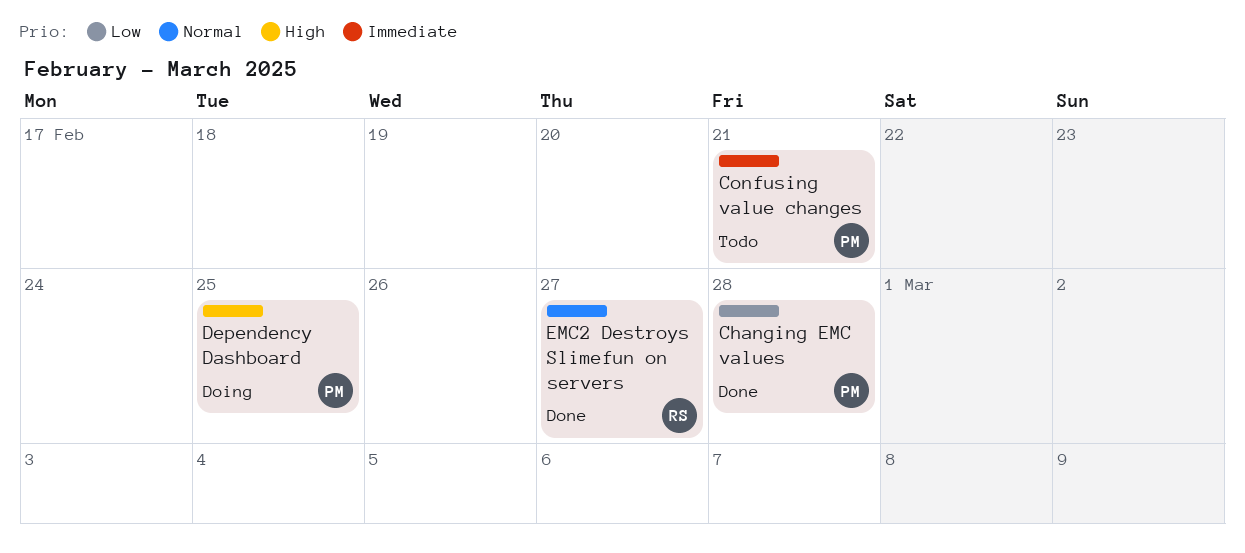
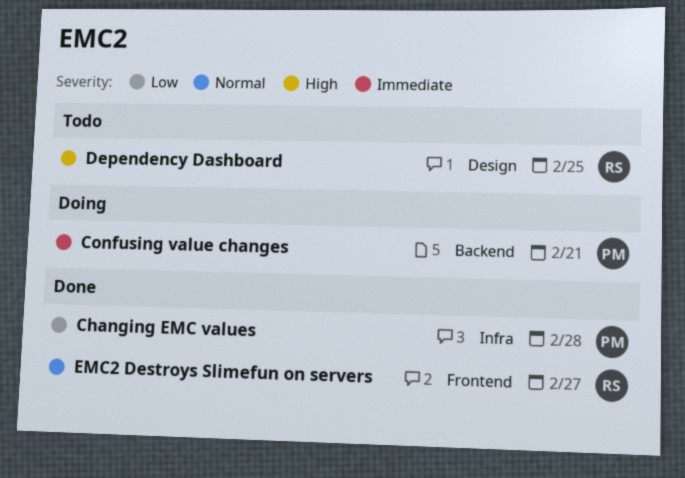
Confusing value changes, status: Todo -> Doing
Dependency Dashboard, status: Doing -> Todo
Dependency Dashboard, owner: PM -> RS

